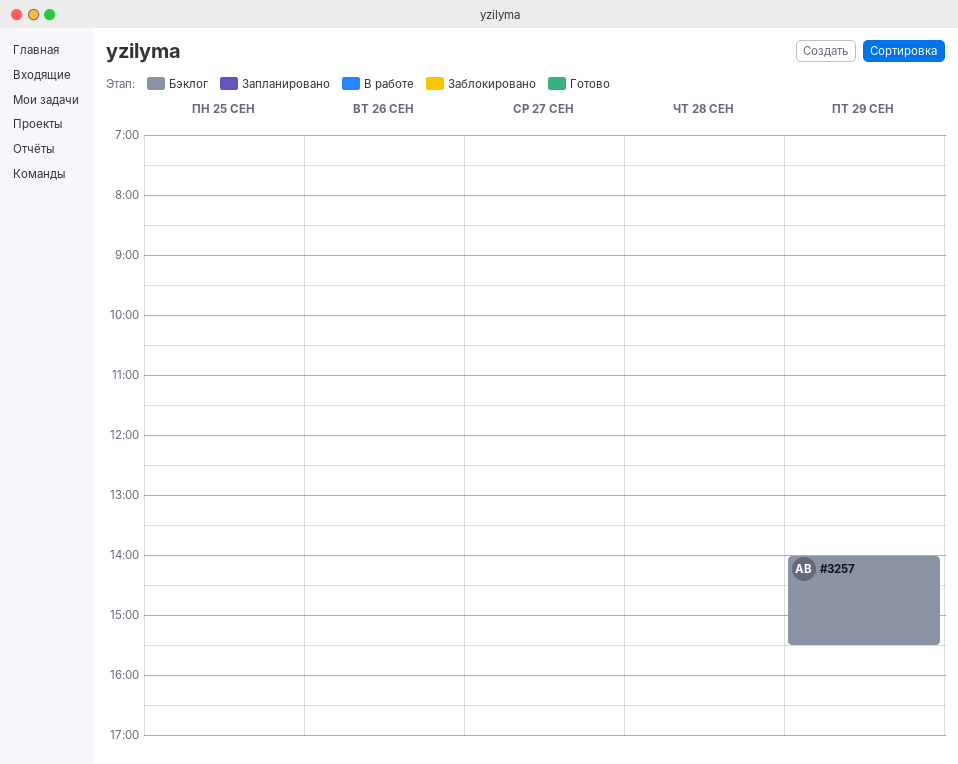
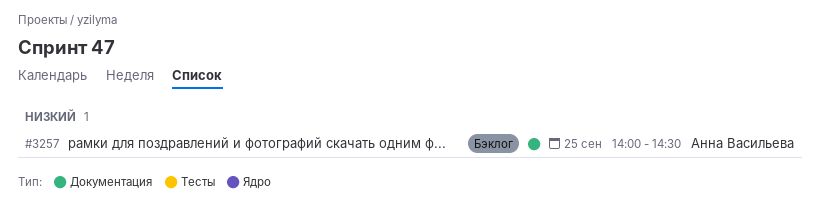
#3257, day: Sep 29 -> Sep 25
#3257, ends: 15:30 -> 14:30

